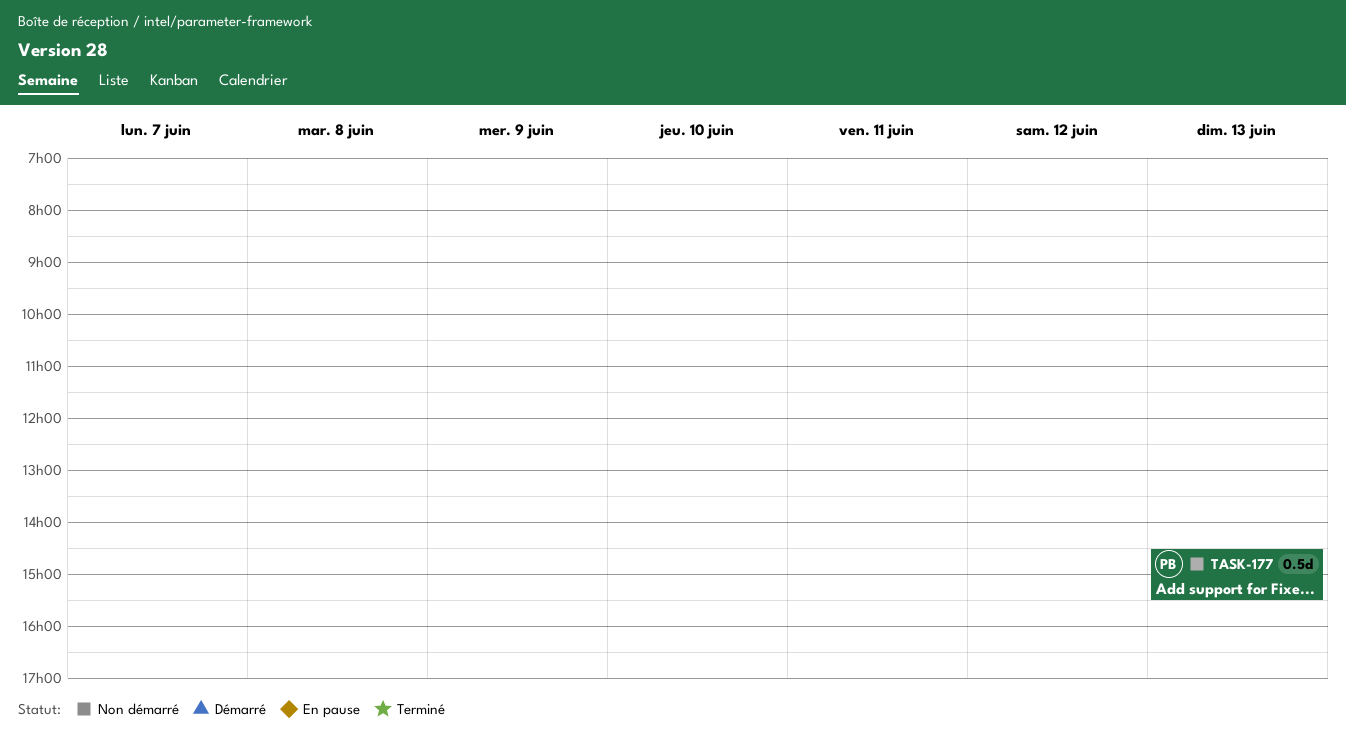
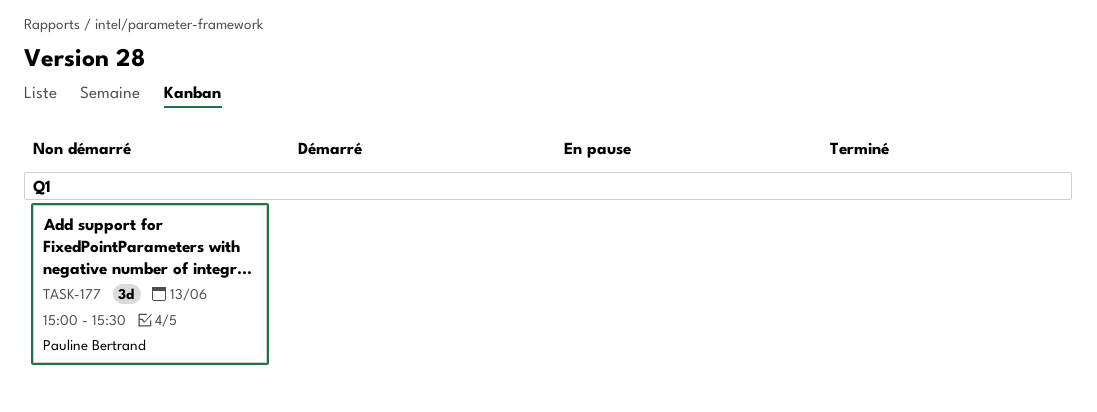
TASK-177, estimate: 0.5d -> 3d
TASK-177, begins: 14:30 -> 15:00

